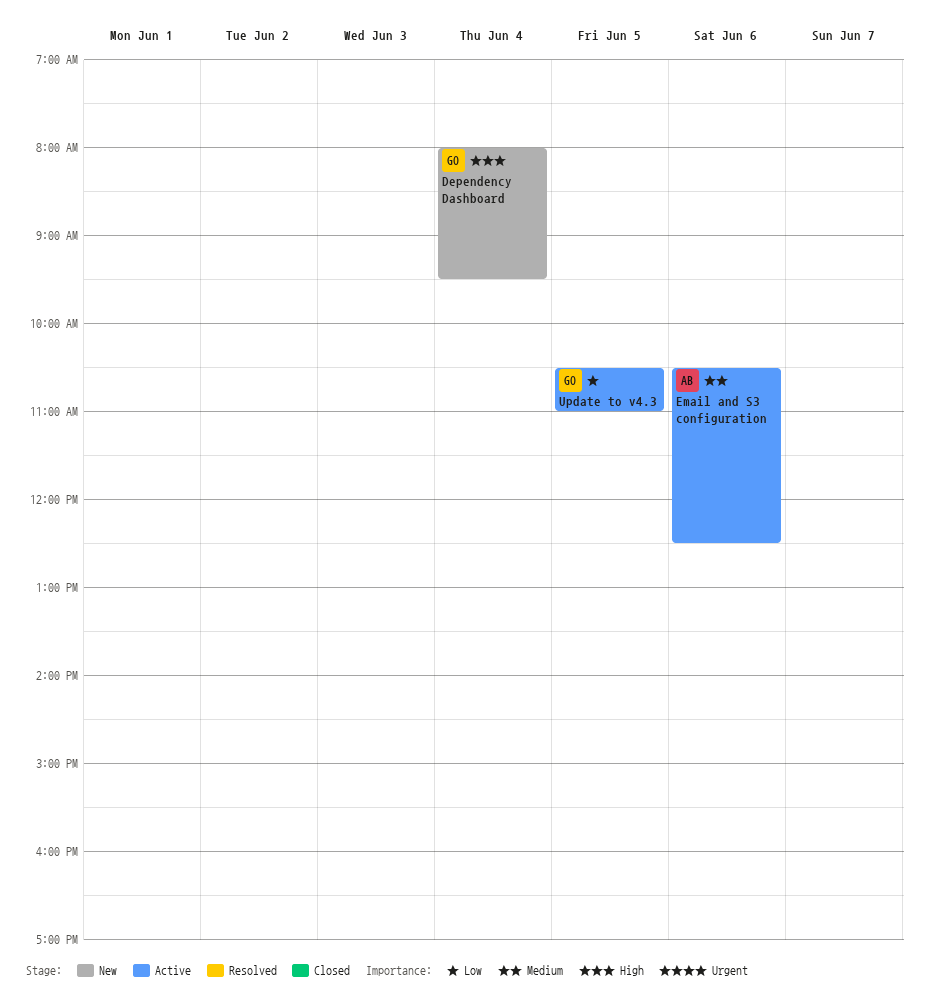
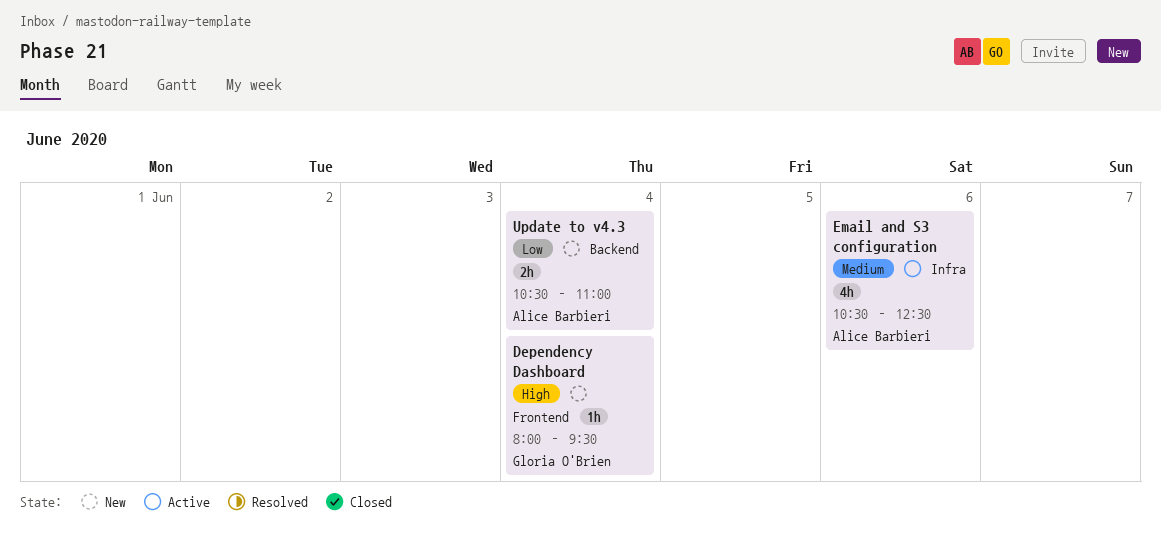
Update to v4.3, status: Active -> New
Update to v4.3, owner: Gloria O'Brien -> Alice Barbieri
Update to v4.3, day: Jun 5 -> Jun 4

